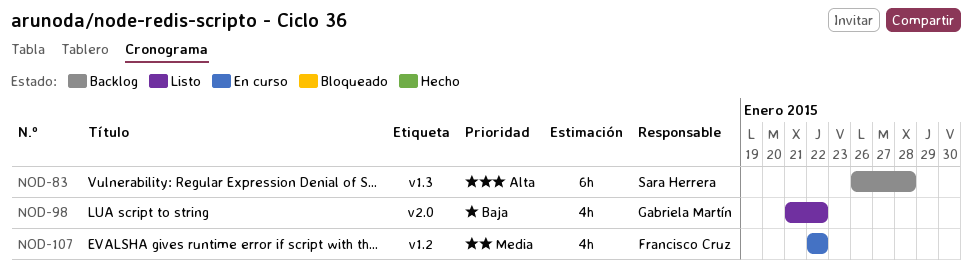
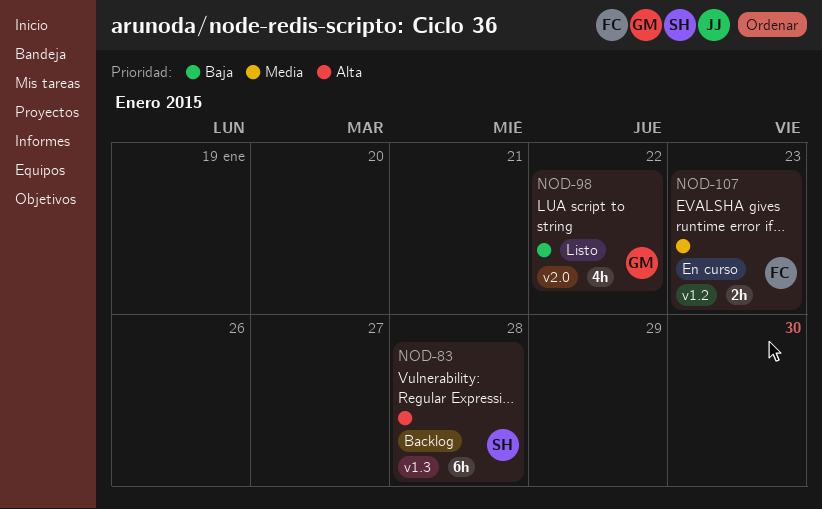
NOD-107, estimate: 4h -> 2h
NOD-107, due: Jan 22 -> Jan 23

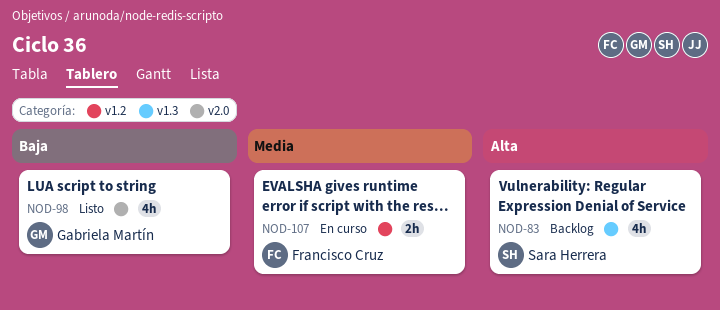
NOD-83, estimate: 6h -> 4h

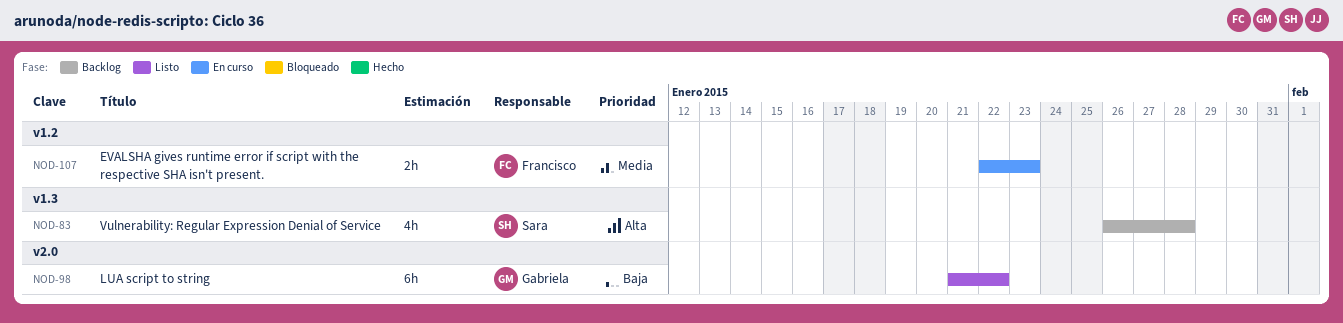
NOD-98, estimate: 4h -> 6h

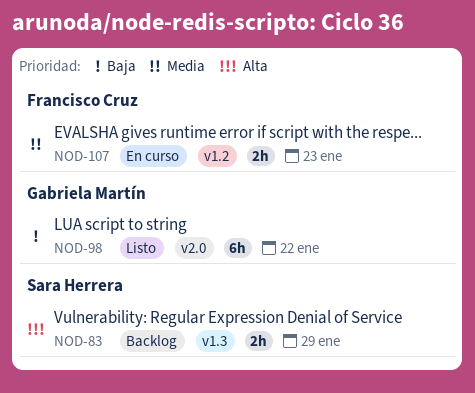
NOD-83, estimate: 4h -> 2h
NOD-83, due: Jan 28 -> Jan 29

